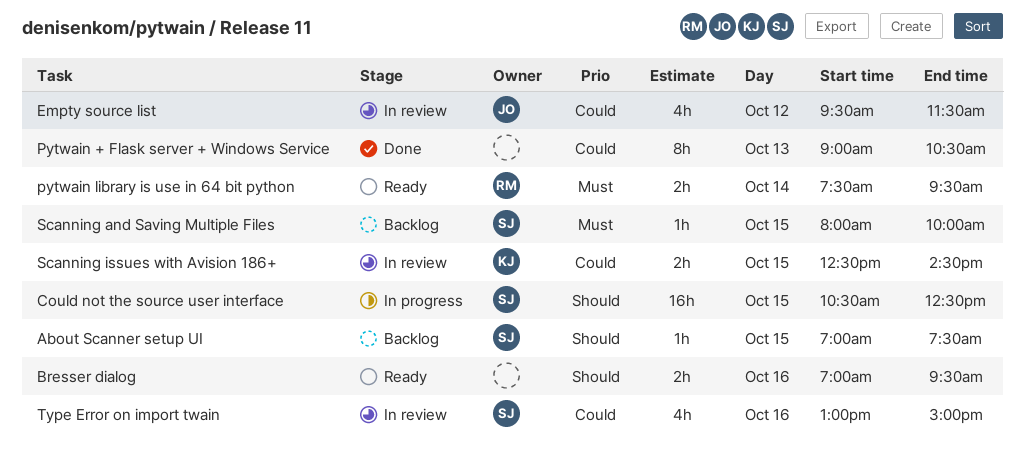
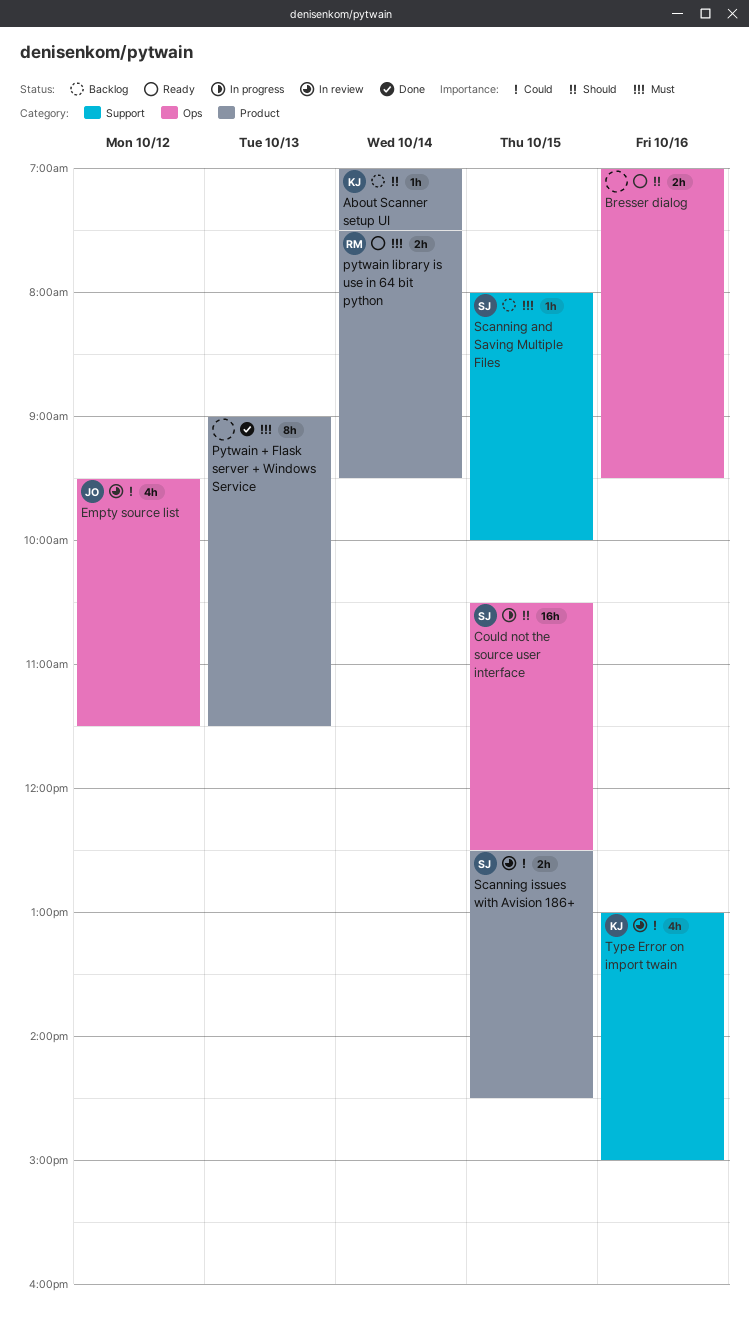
About Scanner setup UI, owner: SJ -> KJ
About Scanner setup UI, day: Oct 15 -> Oct 14
Pytwain + Flask server + Windows Service, priority: Could -> Must
Pytwain + Flask server + Windows Service, ends: 10:30 -> 11:30
Scanning issues with Avision 186+, owner: KJ -> SJ
Type Error on import twain, owner: SJ -> KJ

